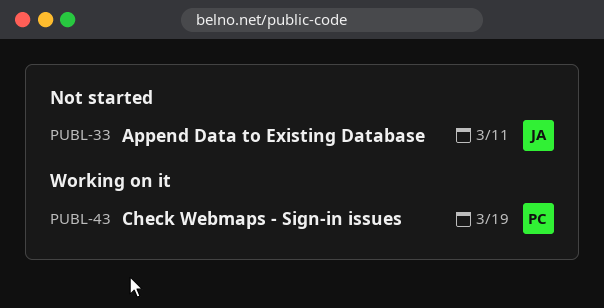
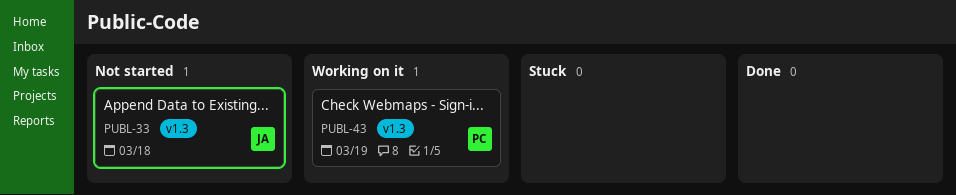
PUBL-33, due: Mar 11 -> Mar 18

